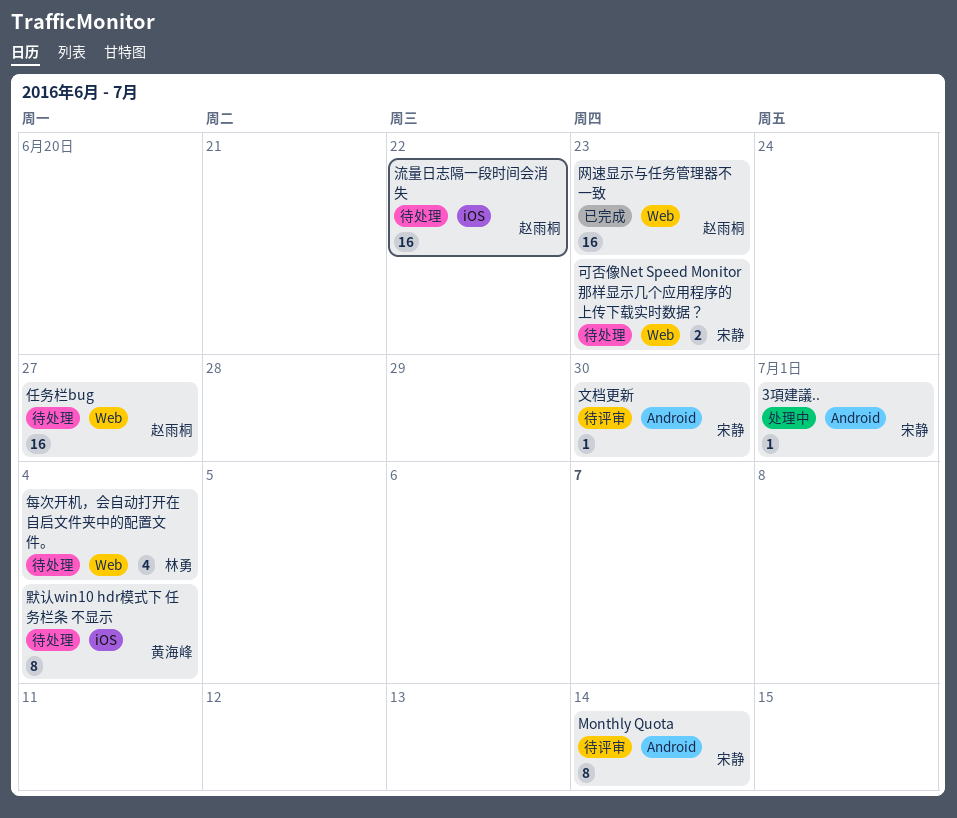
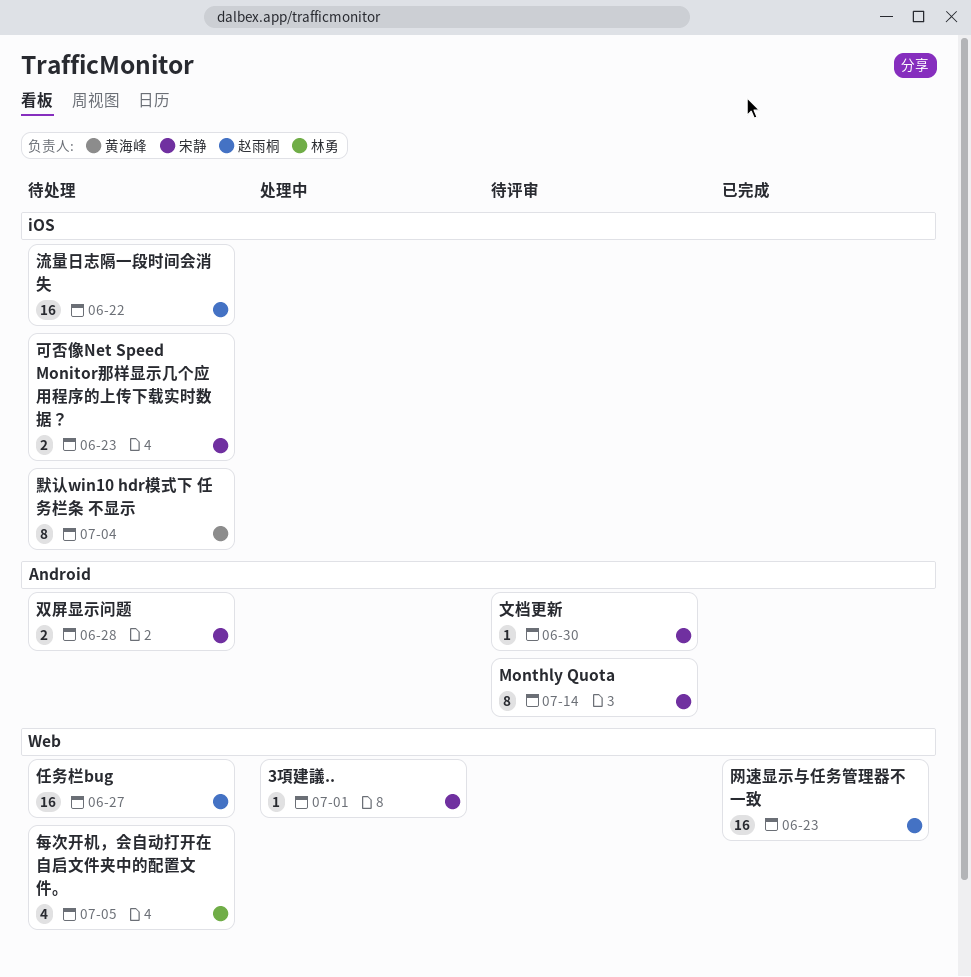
3項建議.., label: Android -> Web
双屏显示问题: none -> present
可否像Net Speed Monitor那样显示几个应用程序的上传下载实时数据？, label: Web -> iOS
每次开机，会自动打开在自启文件夹中的配置文件。, due: Jul 4 -> Jul 5

